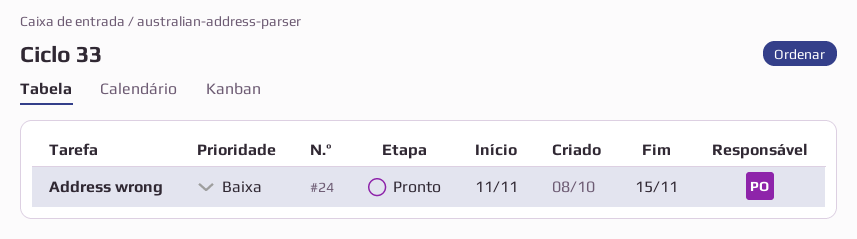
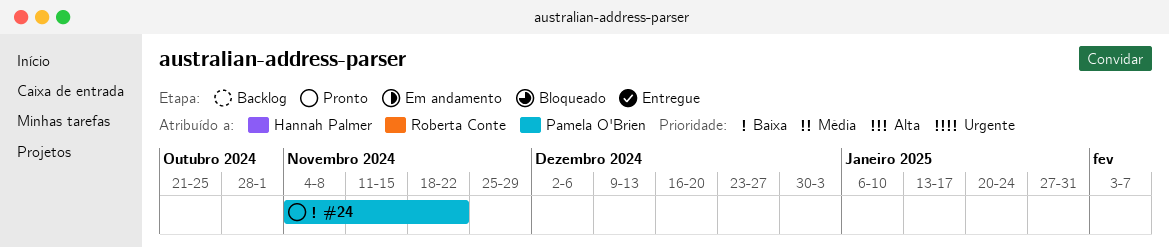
#24, start: Nov 11 -> Nov 4
#24, due: Nov 15 -> Nov 22

